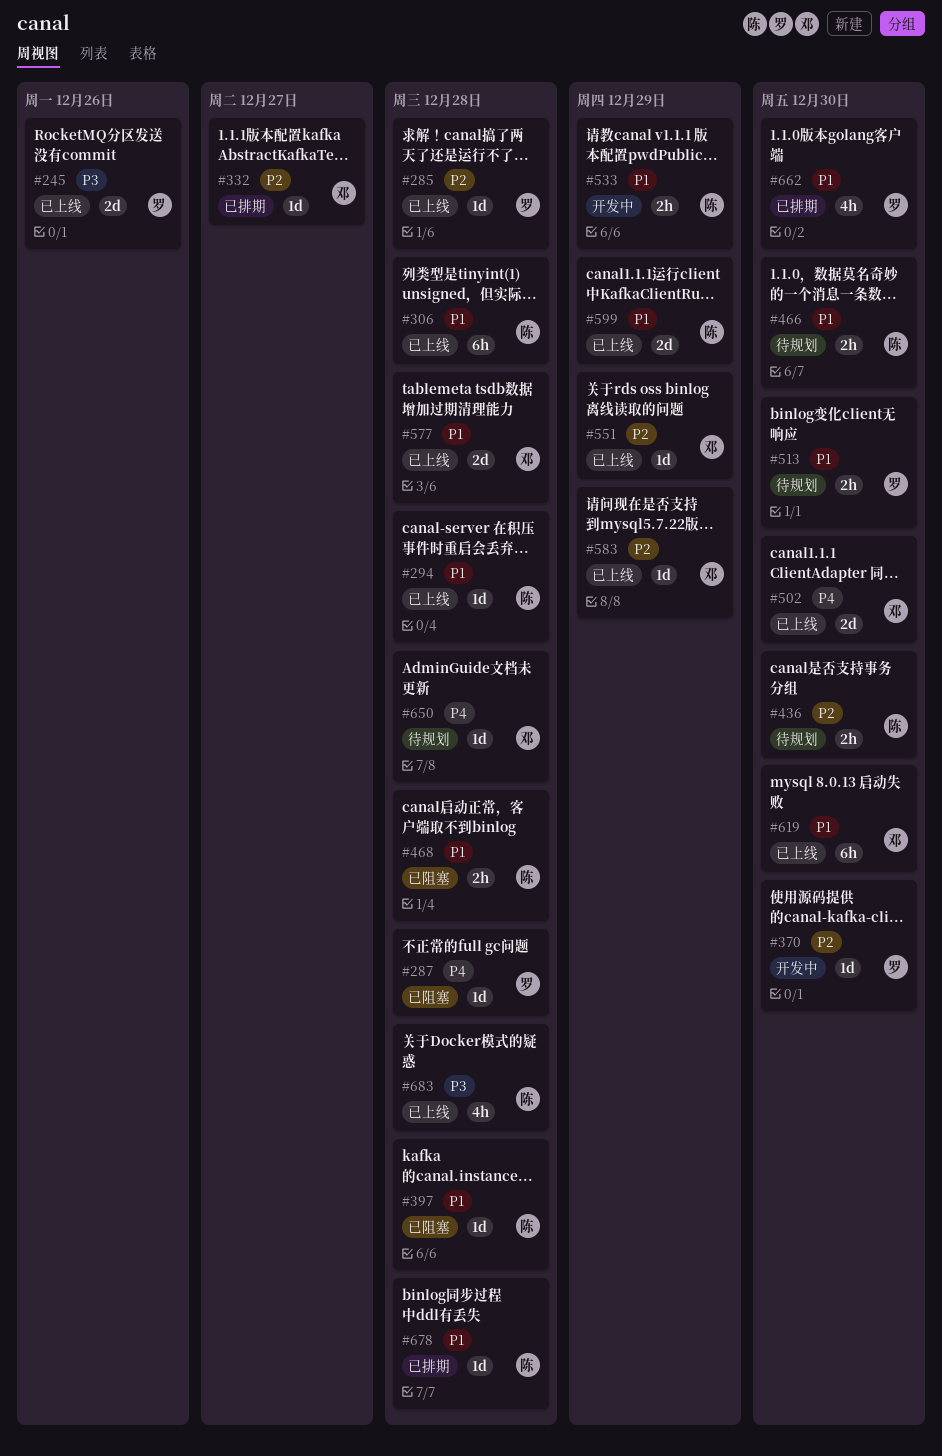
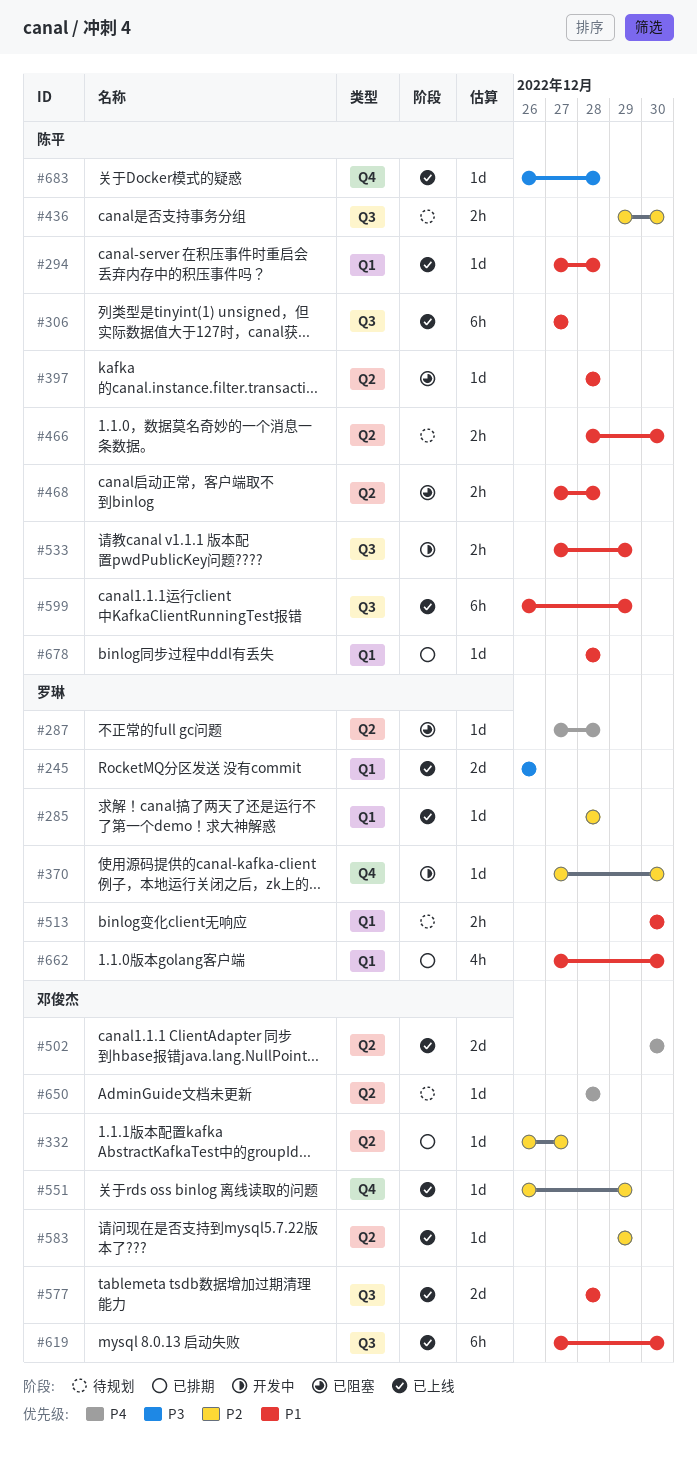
#306, due: Dec 28 -> Dec 27
#599, estimate: 2d -> 6h
#683, estimate: 4h -> 1d

